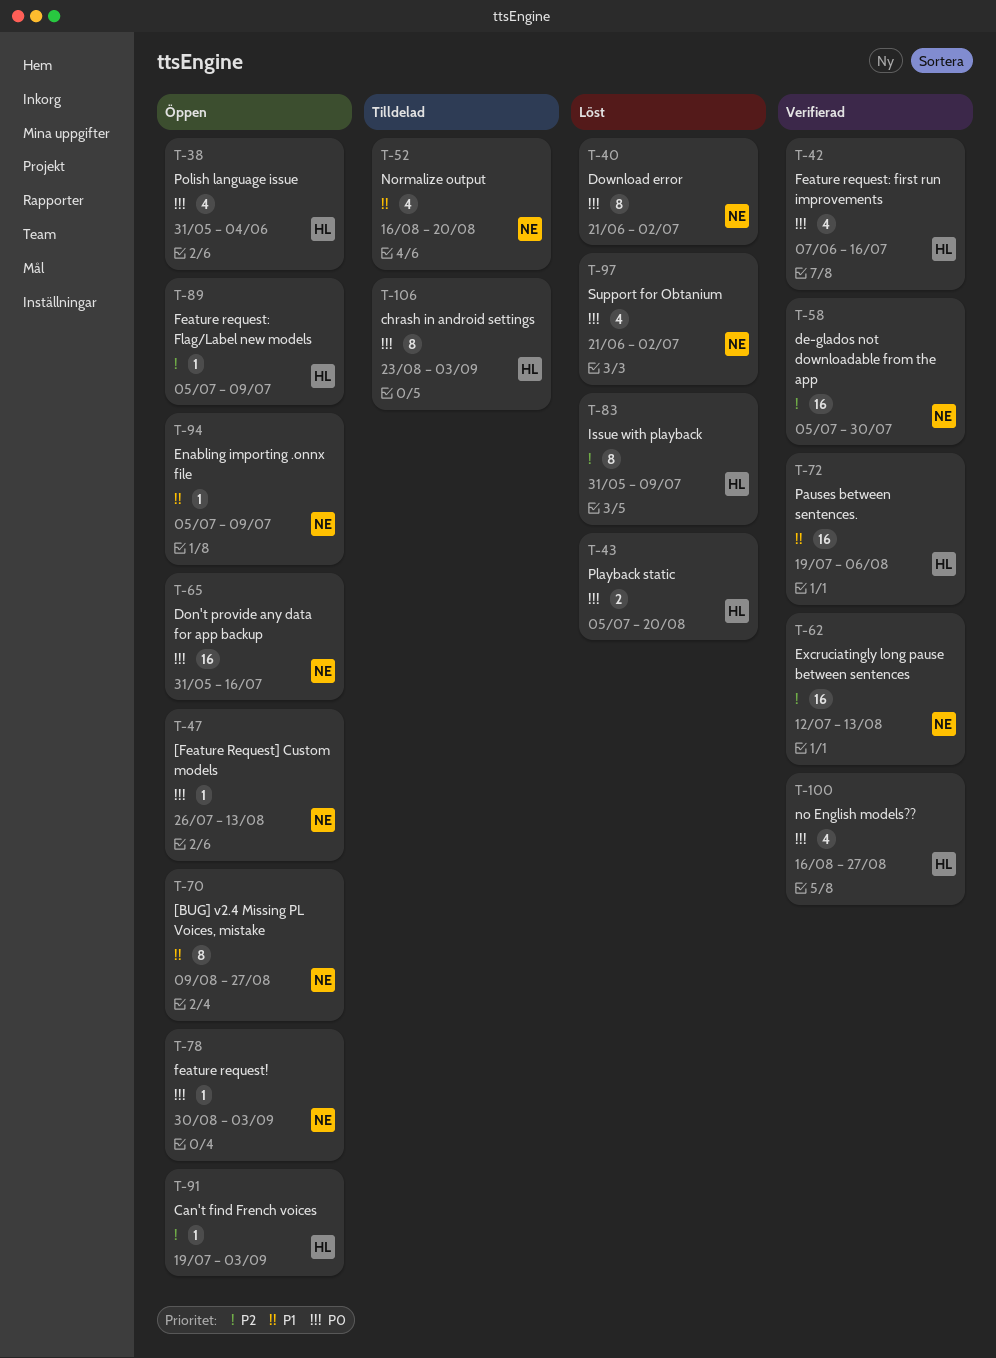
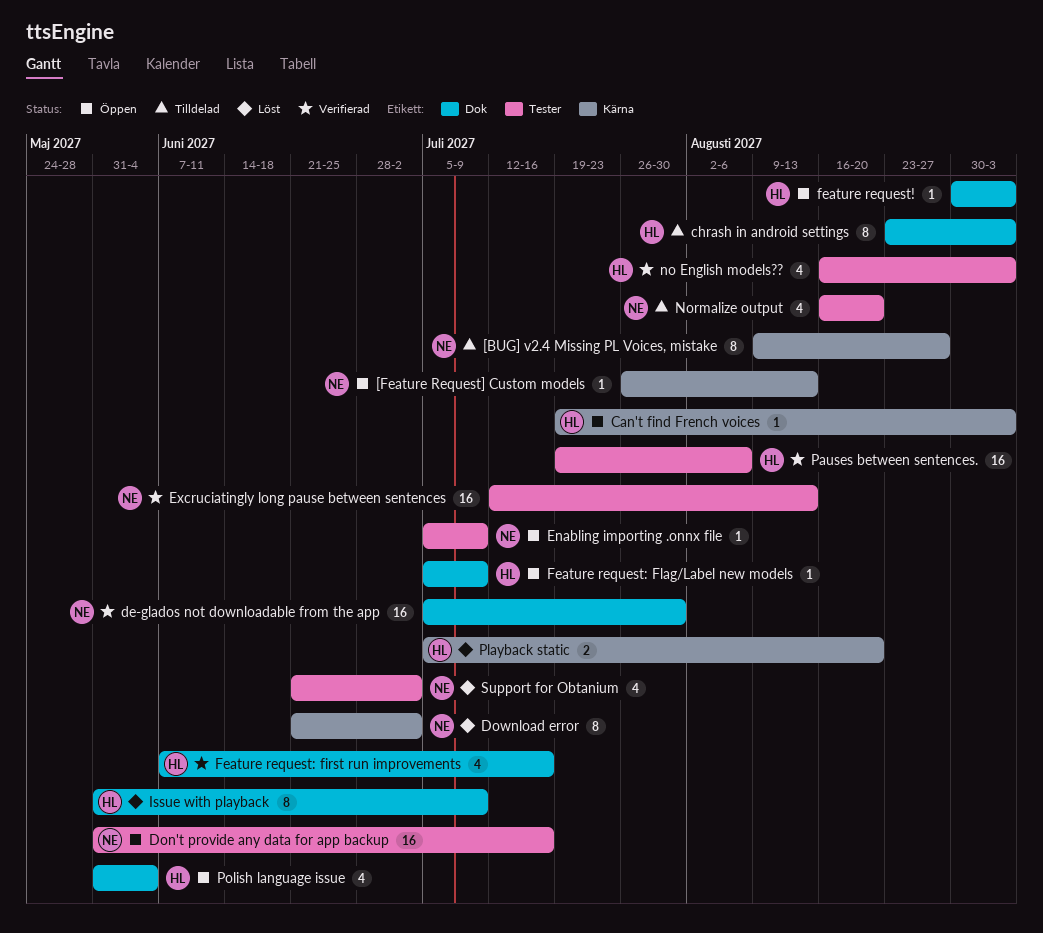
[BUG] v2.4 Missing PL Voices, mistake, status: Öppen -> Tilldelad
feature request!, owner: NE -> HL
no English models??, due: Aug 27 -> Sep 3

